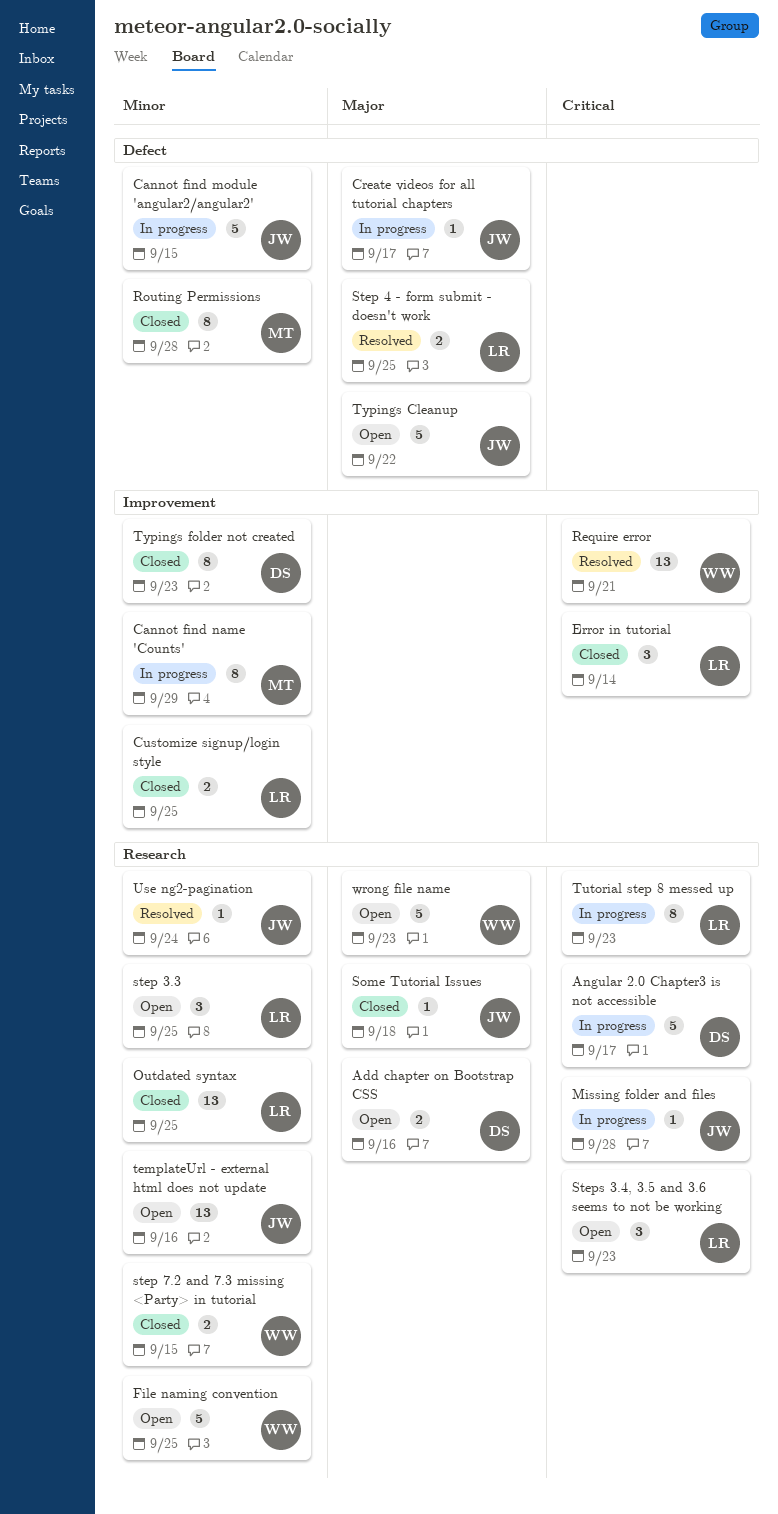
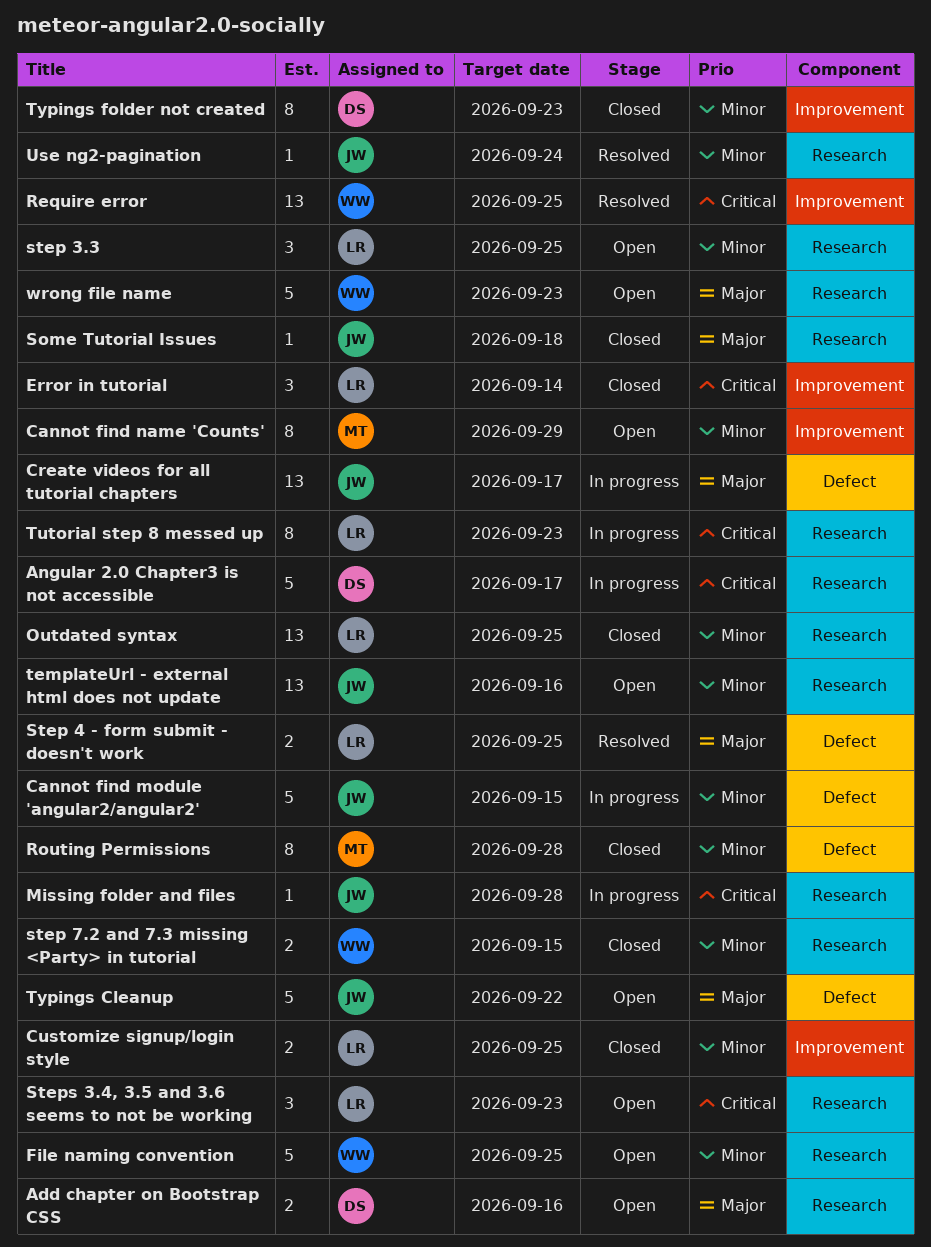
Cannot find name 'Counts', status: In progress -> Open
Create videos for all tutorial chapters, estimate: 1 -> 13
Require error, due: Sep 21 -> Sep 25

